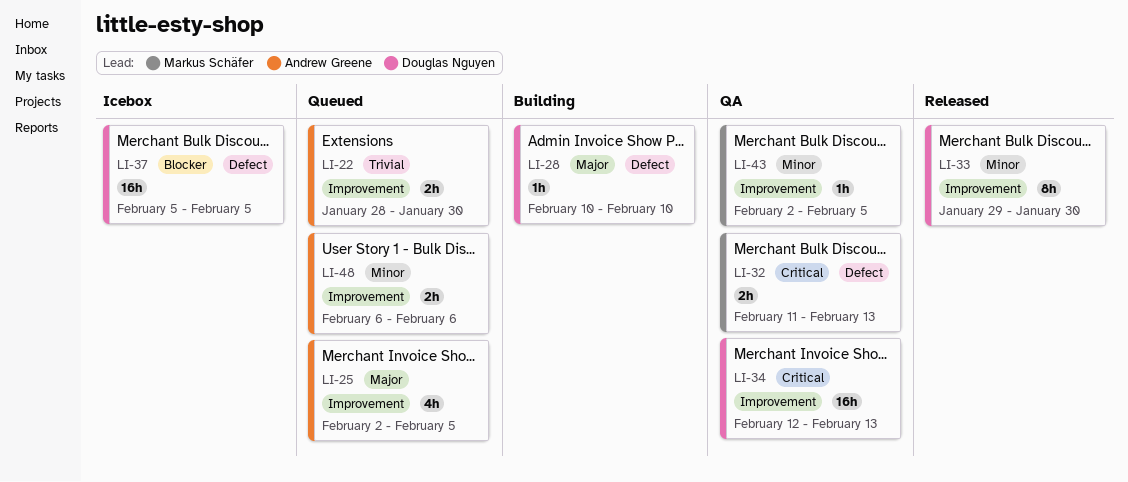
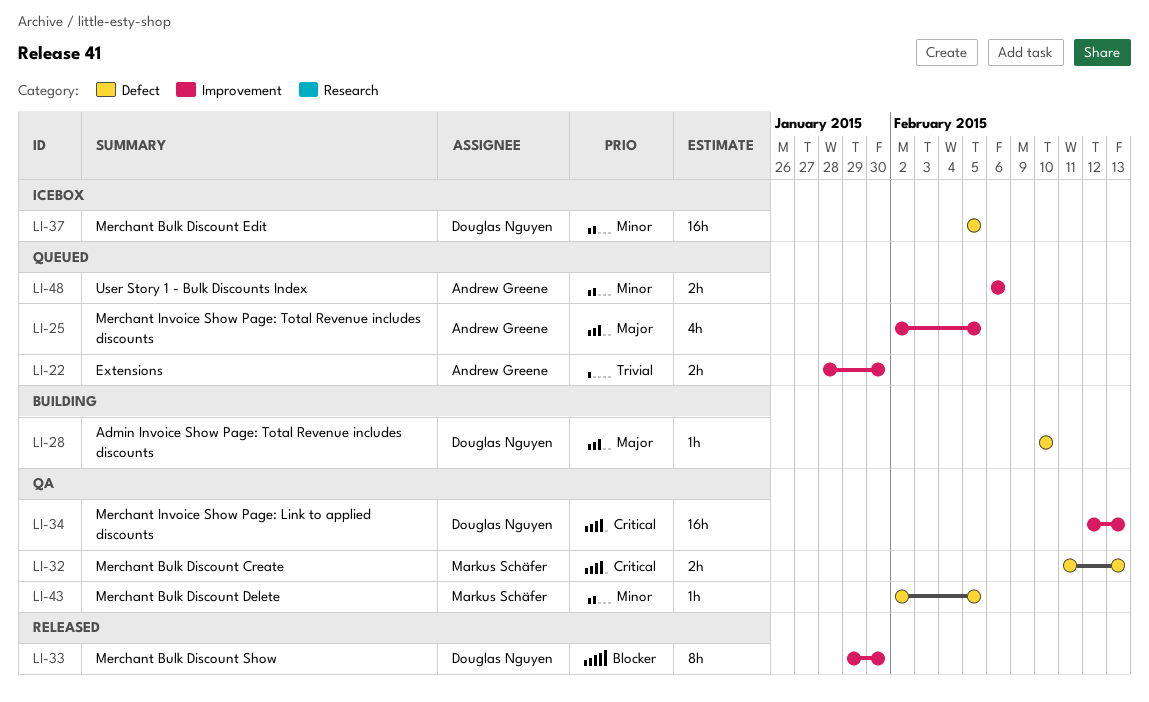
LI-33, priority: Minor -> Blocker
LI-37, priority: Blocker -> Minor
LI-43, label: Improvement -> Defect

